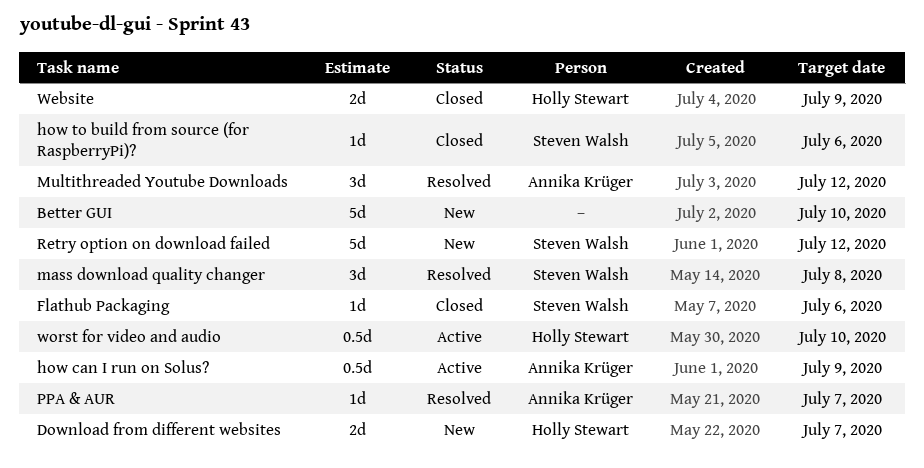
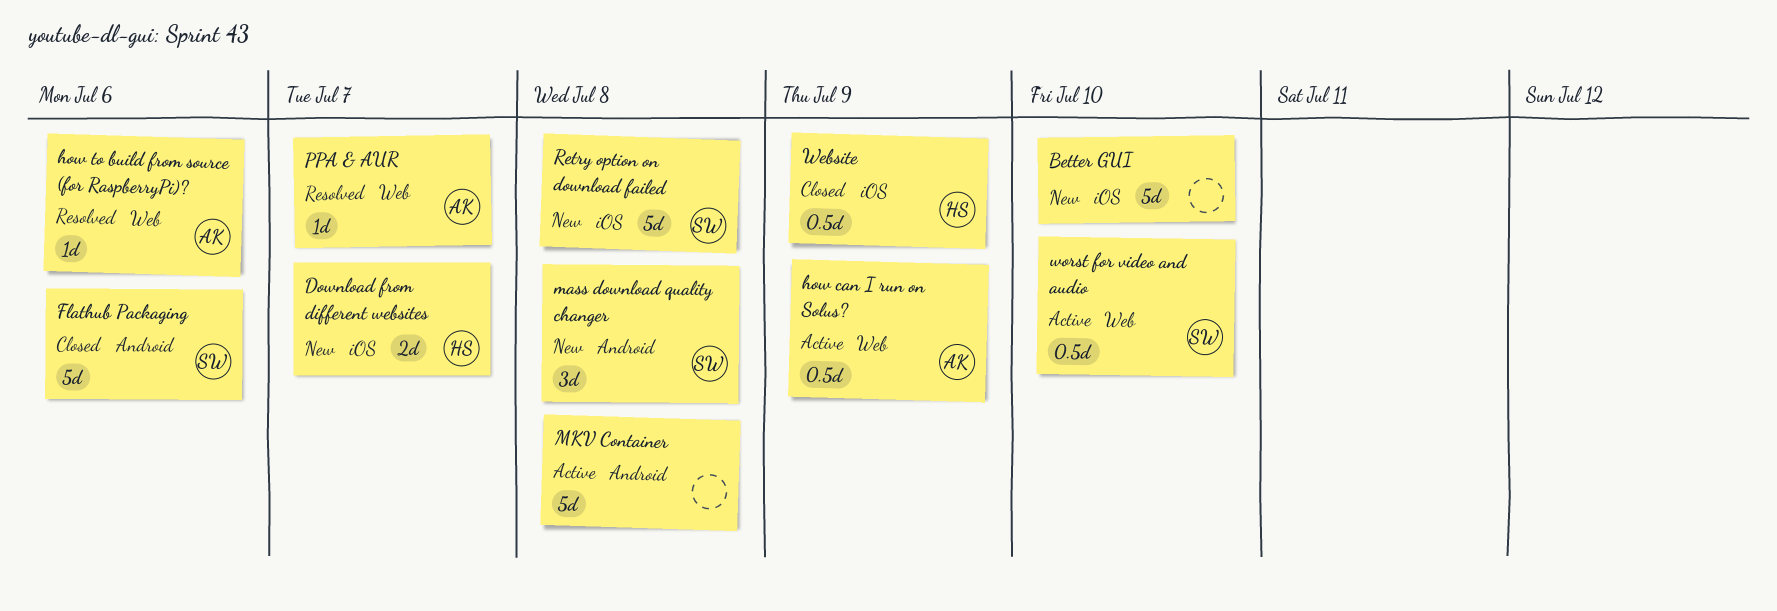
Flathub Packaging, estimate: 1d -> 5d
how to build from source (for RaspberryPi)?, status: Closed -> Resolved
how to build from source (for RaspberryPi)?, owner: Steven Walsh -> Annika Krüger
mass download quality changer, status: Resolved -> New
MKV Container: none -> present
Multithreaded Youtube Downloads: present -> none
Retry option on download failed, due: Jul 12 -> Jul 8
Website, estimate: 2d -> 0.5d
worst for video and audio, owner: Holly Stewart -> Steven Walsh

